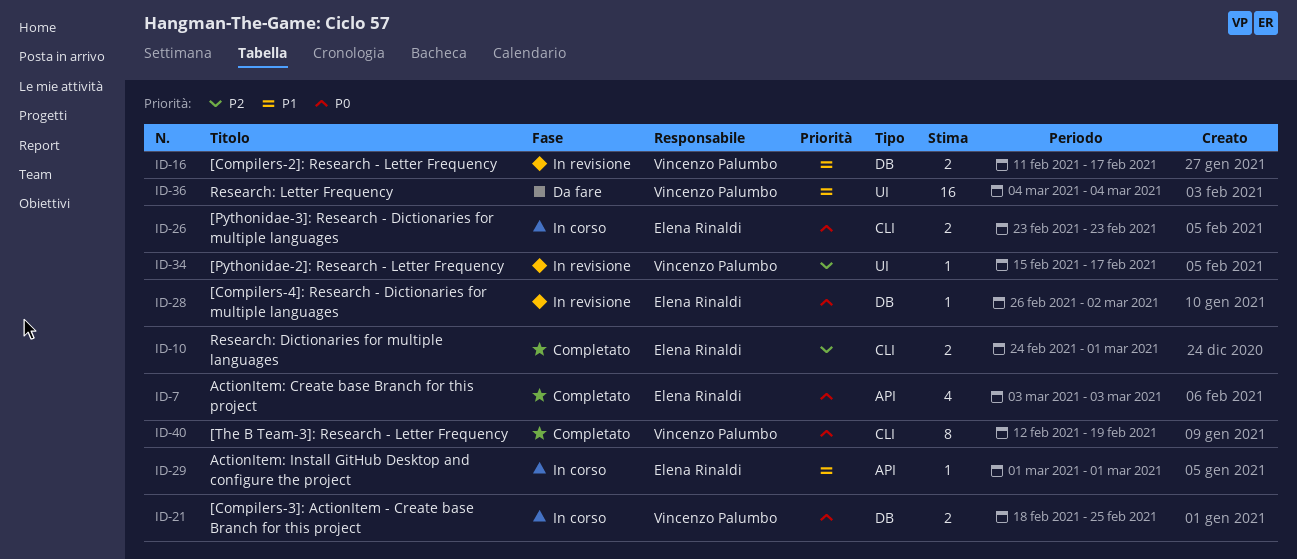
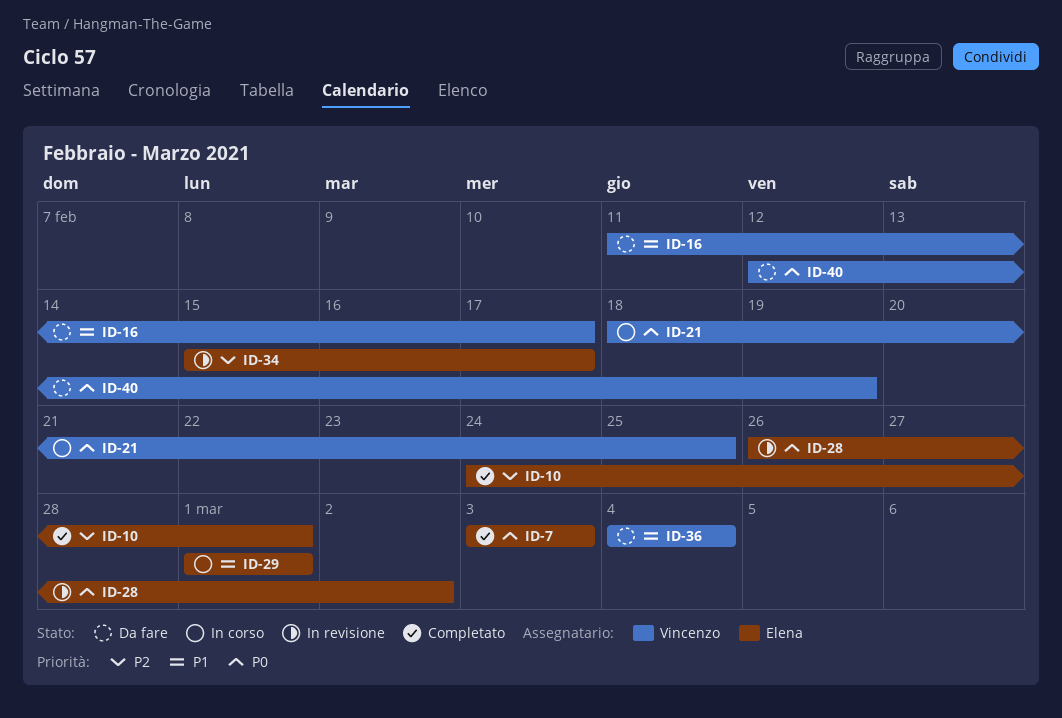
ID-16, status: In revisione -> Da fare
ID-26: present -> none
ID-34, owner: Vincenzo Palumbo -> Elena Rinaldi
ID-40, status: Completato -> Da fare

